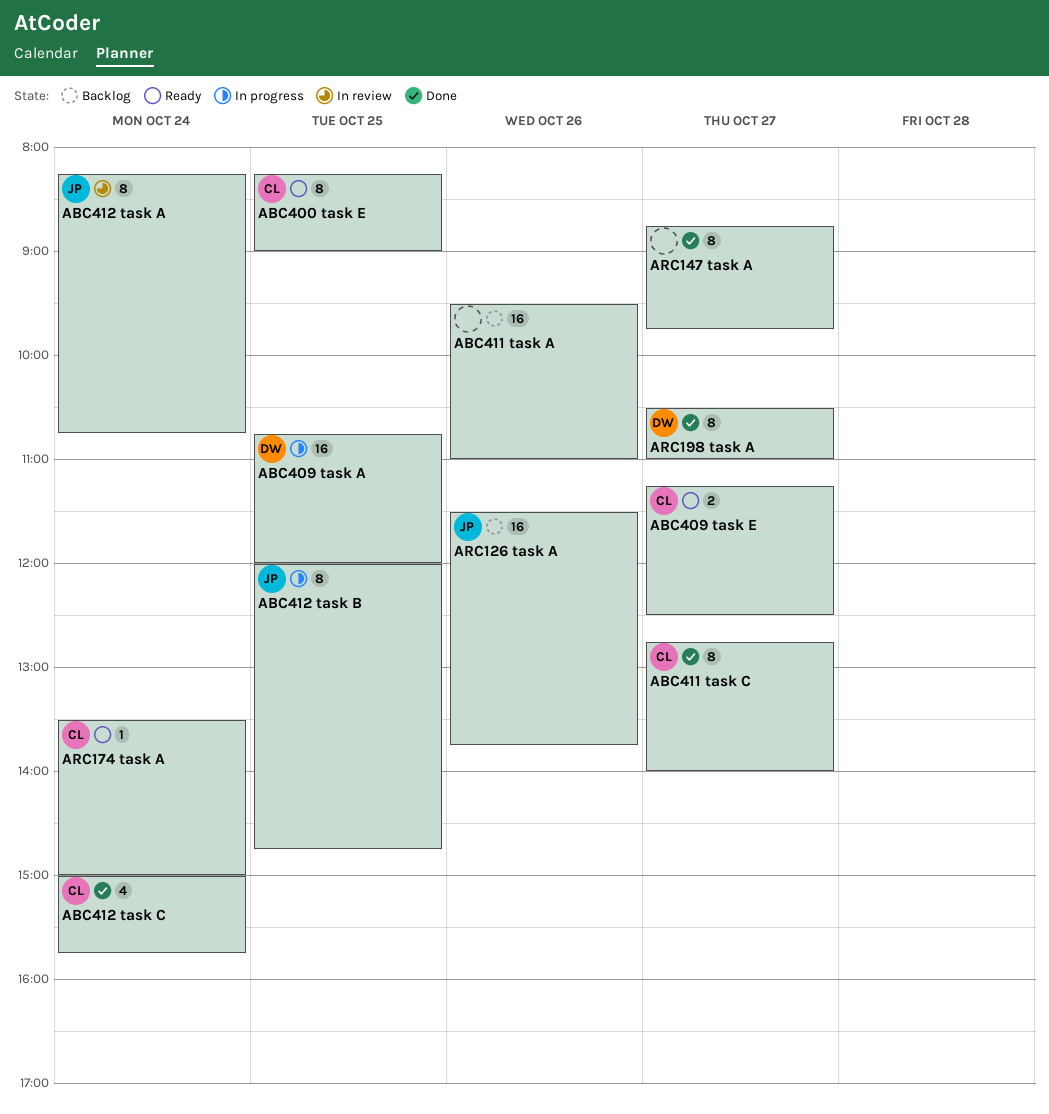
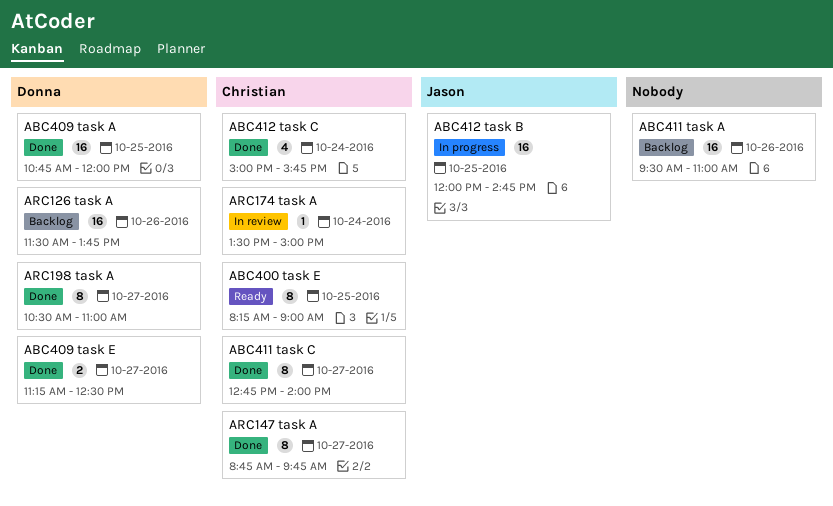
ABC409 task A, status: In progress -> Done
ABC409 task E, status: Ready -> Done
ABC409 task E, owner: Christian -> Donna
ABC412 task A: present -> none
ABC412 task B, estimate: 8 -> 16
ARC126 task A, owner: Jason -> Donna
ARC147 task A, owner: none -> Christian
ARC174 task A, status: Ready -> In review

